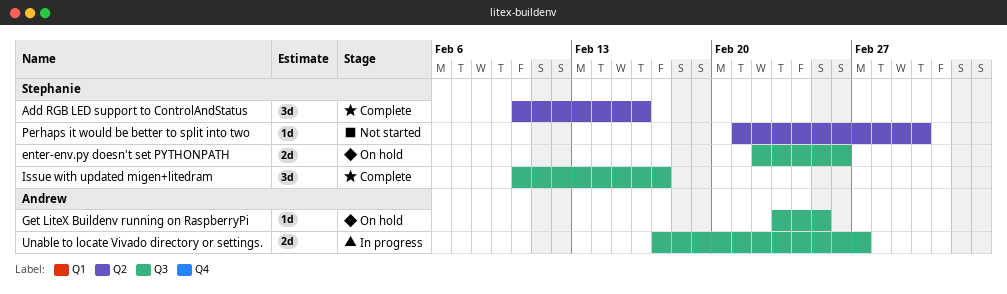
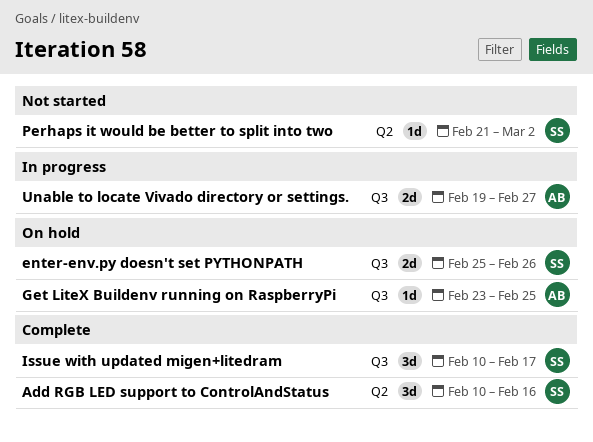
enter-env.py doesn't set PYTHONPATH, start: Feb 22 -> Feb 25
Unable to locate Vivado directory or settings., start: Feb 17 -> Feb 19

